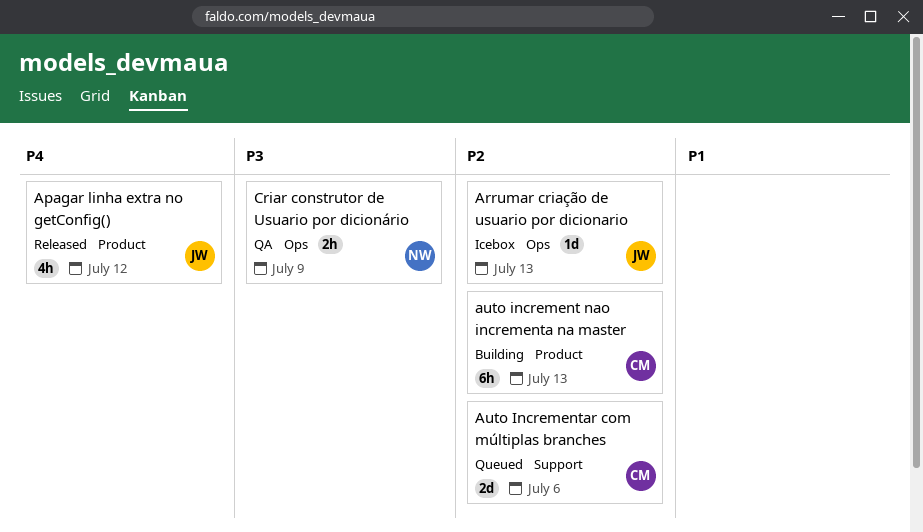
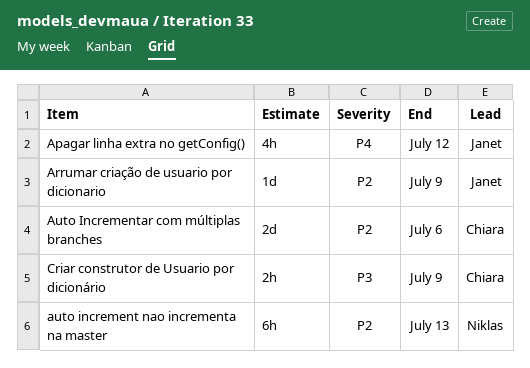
Arrumar criação de usuario por dicionario, due: Jul 13 -> Jul 9
auto increment nao incrementa na master, owner: Chiara -> Niklas
Criar construtor de Usuario por dicionário, owner: Niklas -> Chiara

